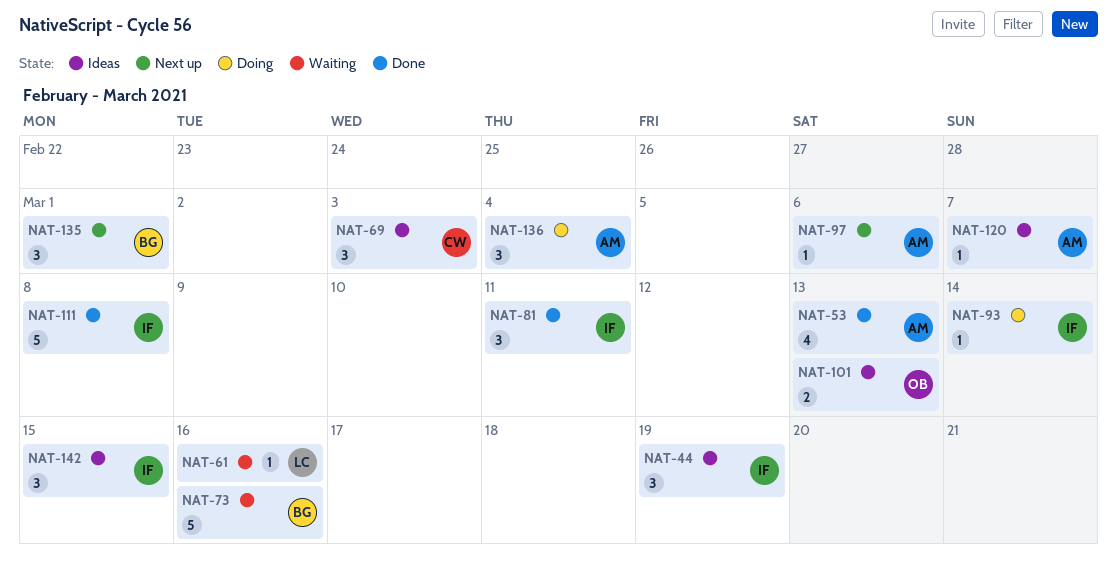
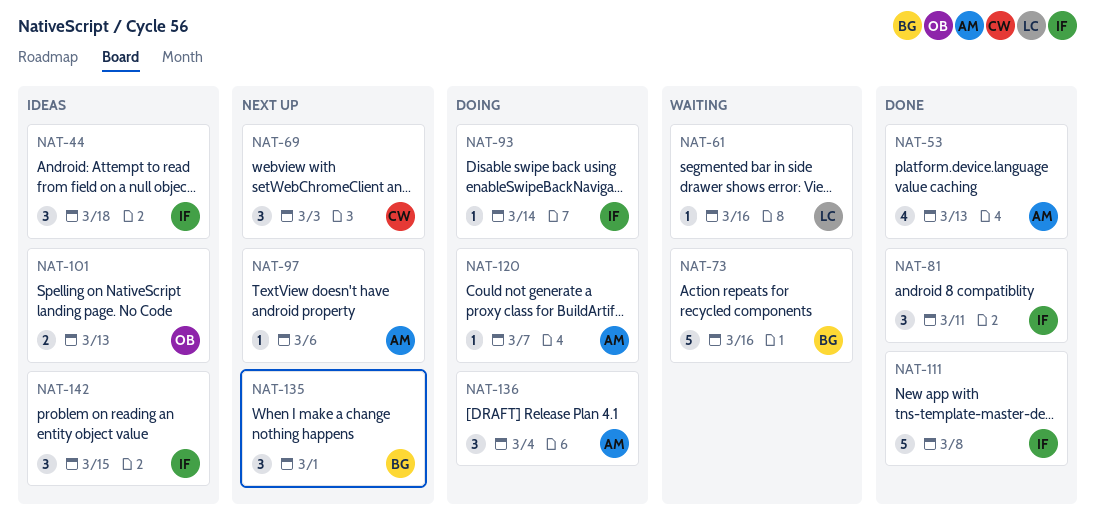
NAT-44, due: Mar 19 -> Mar 18
NAT-69, status: Ideas -> Next up
NAT-120, status: Ideas -> Doing

